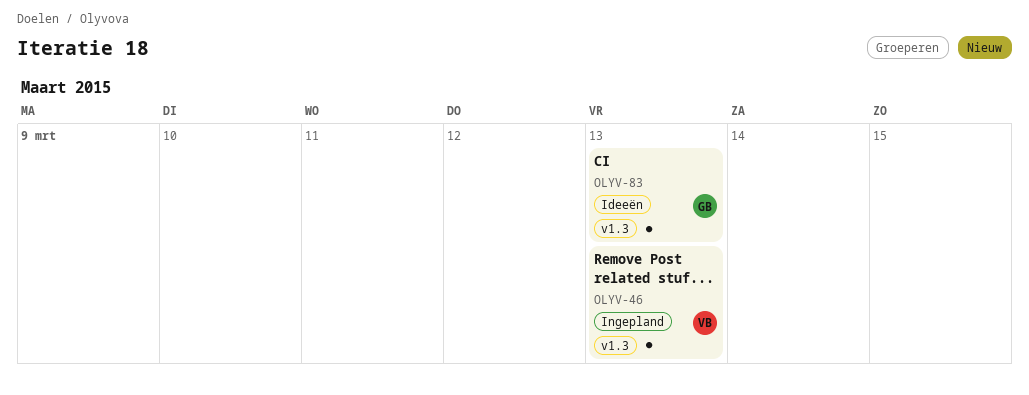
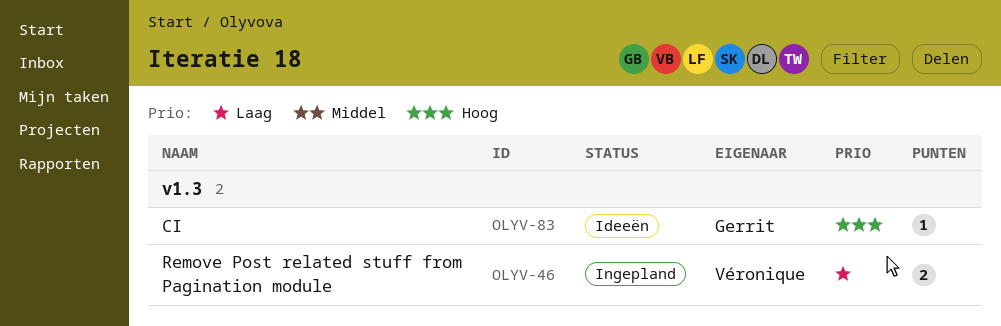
OLYV-46, estimate: 1 -> 2

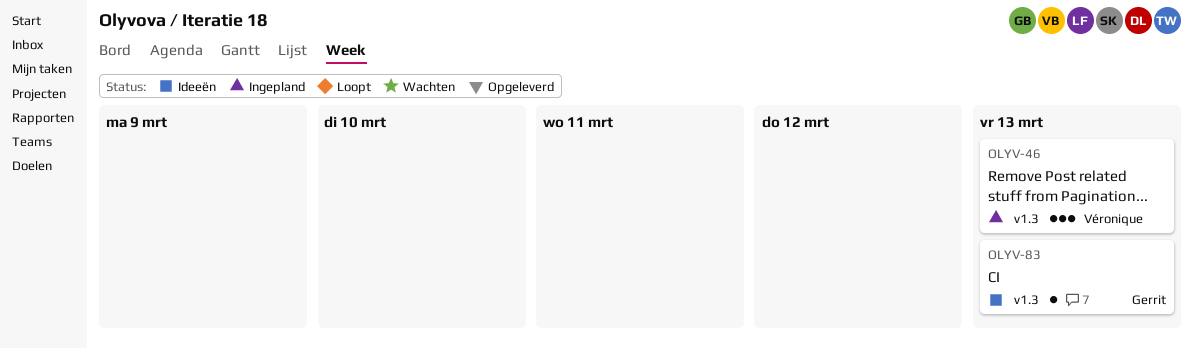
OLYV-46, estimate: 2 -> 3

